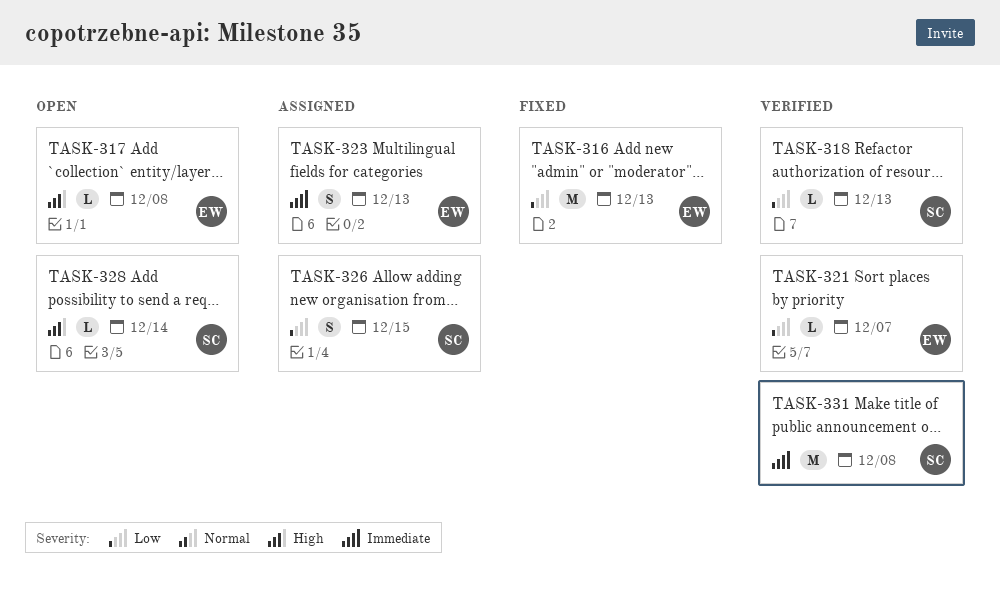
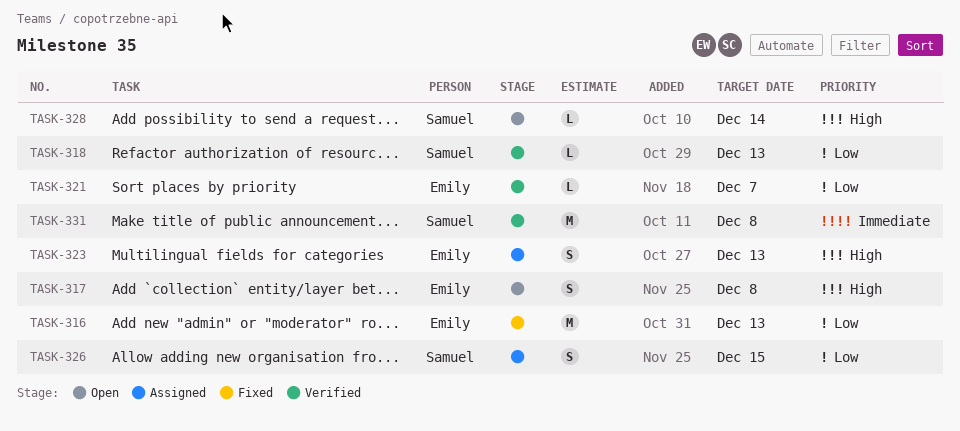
TASK-317, estimate: L -> S
TASK-323, priority: Immediate -> High

